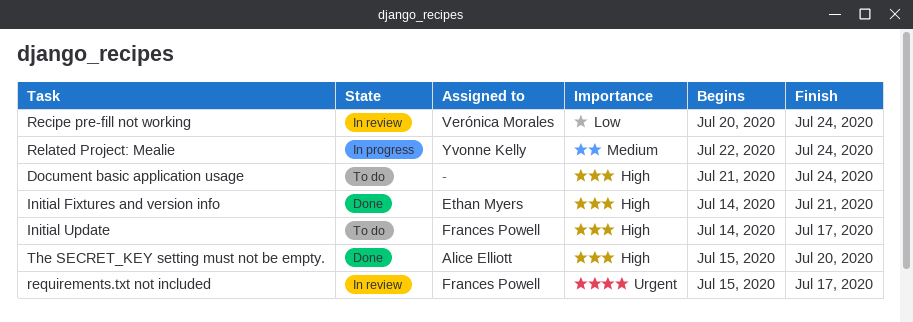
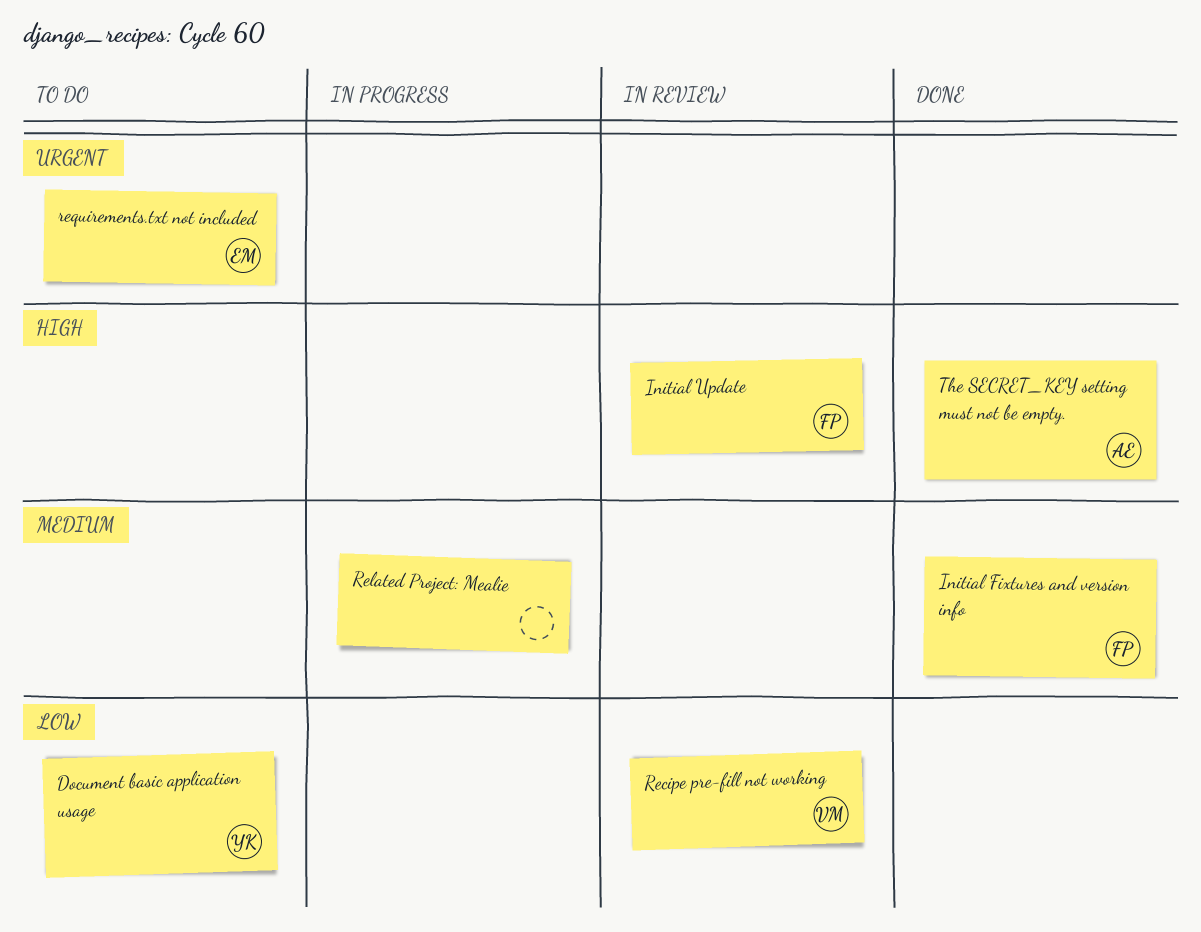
Document basic application usage, owner: none -> Yvonne Kelly
Document basic application usage, priority: High -> Low
Initial Fixtures and version info, owner: Ethan Myers -> Frances Powell
Initial Fixtures and version info, priority: High -> Medium
Initial Update, status: To do -> In review
Related Project: Mealie, owner: Yvonne Kelly -> none
requirements.txt not included, status: In review -> To do
requirements.txt not included, owner: Frances Powell -> Ethan Myers

